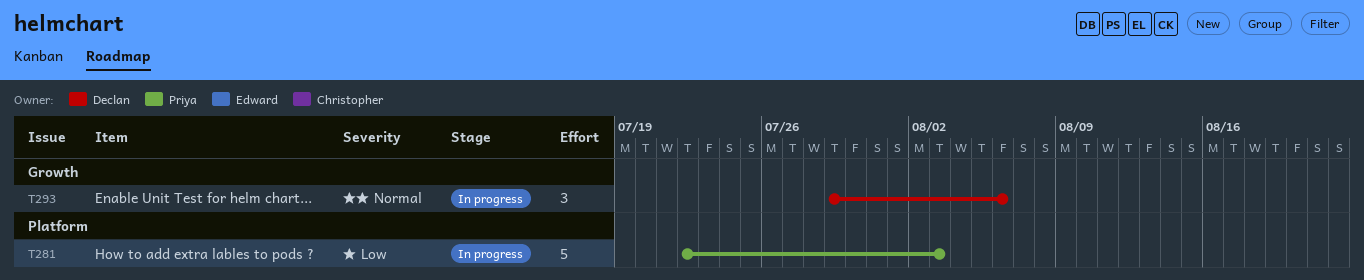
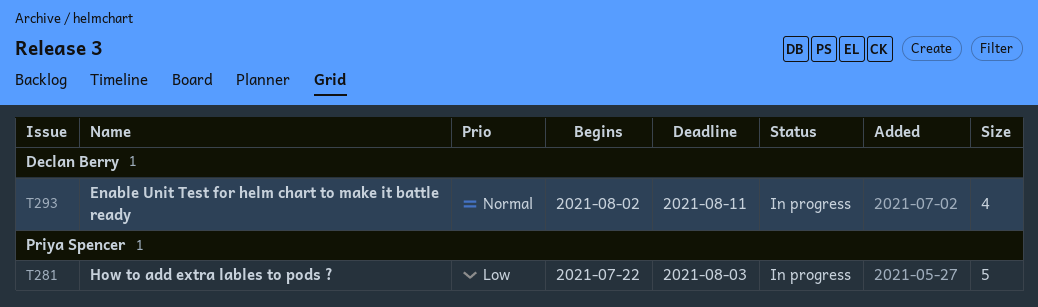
T293, estimate: 3 -> 4
T293, start: Jul 29 -> Aug 2
T293, due: Aug 6 -> Aug 11

